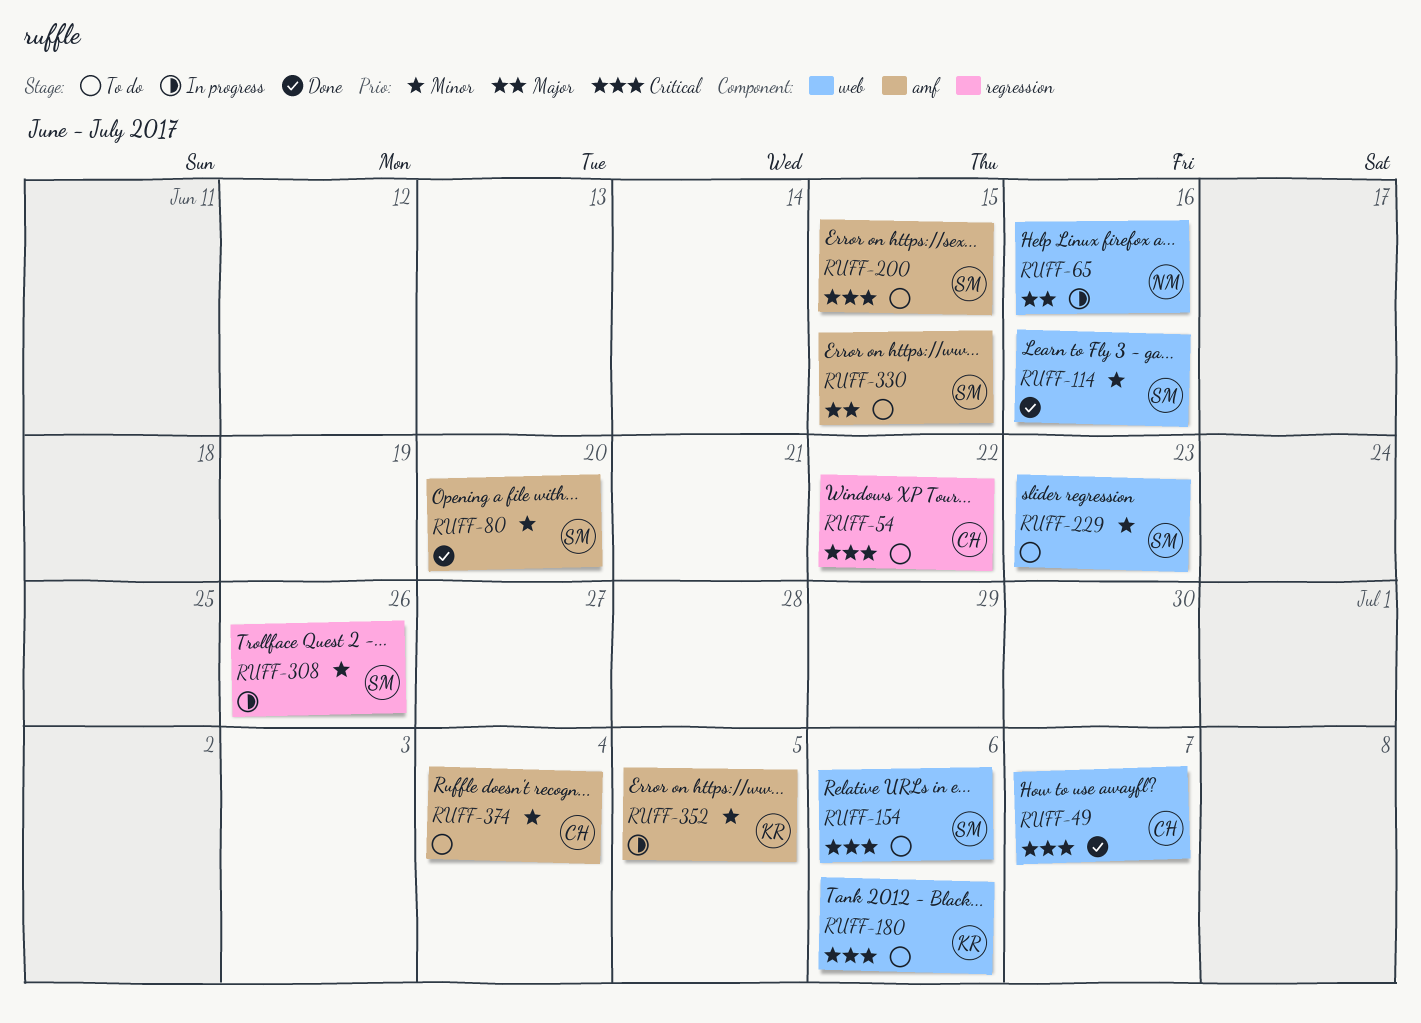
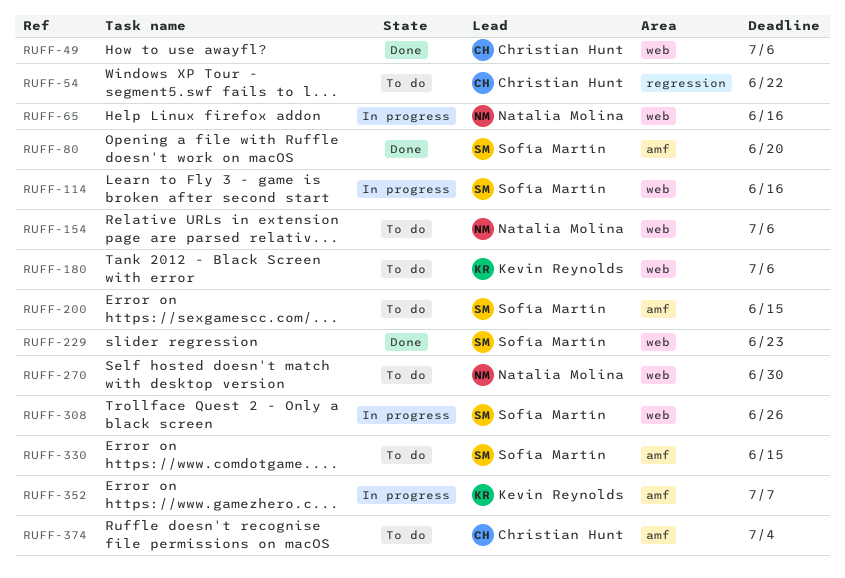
RUFF-49, due: Jul 7 -> Jul 6
RUFF-114, status: Done -> In progress
RUFF-154, owner: Sofía Martín -> Natalia Molina
RUFF-229, status: To do -> Done
RUFF-270: none -> present
RUFF-308, label: regression -> web
RUFF-352, due: Jul 5 -> Jul 7

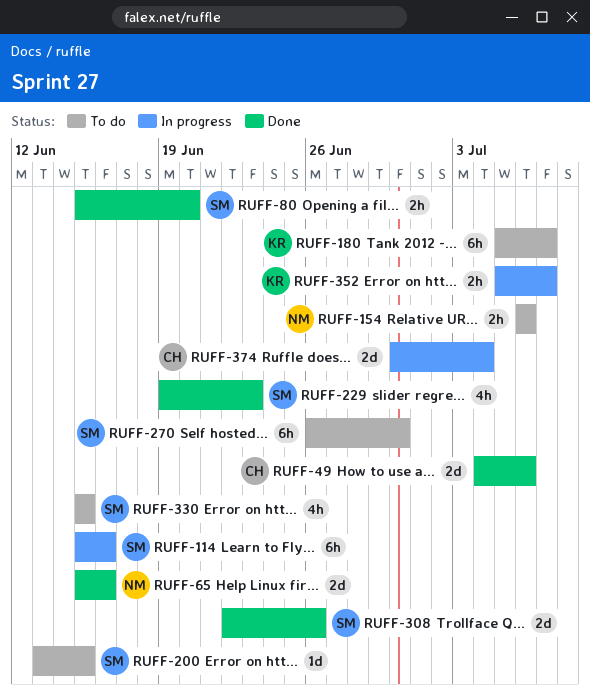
RUFF-54: present -> none
RUFF-65, status: In progress -> Done
RUFF-180, due: Jul 6 -> Jul 7
RUFF-270, owner: Natalia Molina -> Sofía Martín
RUFF-308, status: In progress -> Done
RUFF-374, status: To do -> In progress

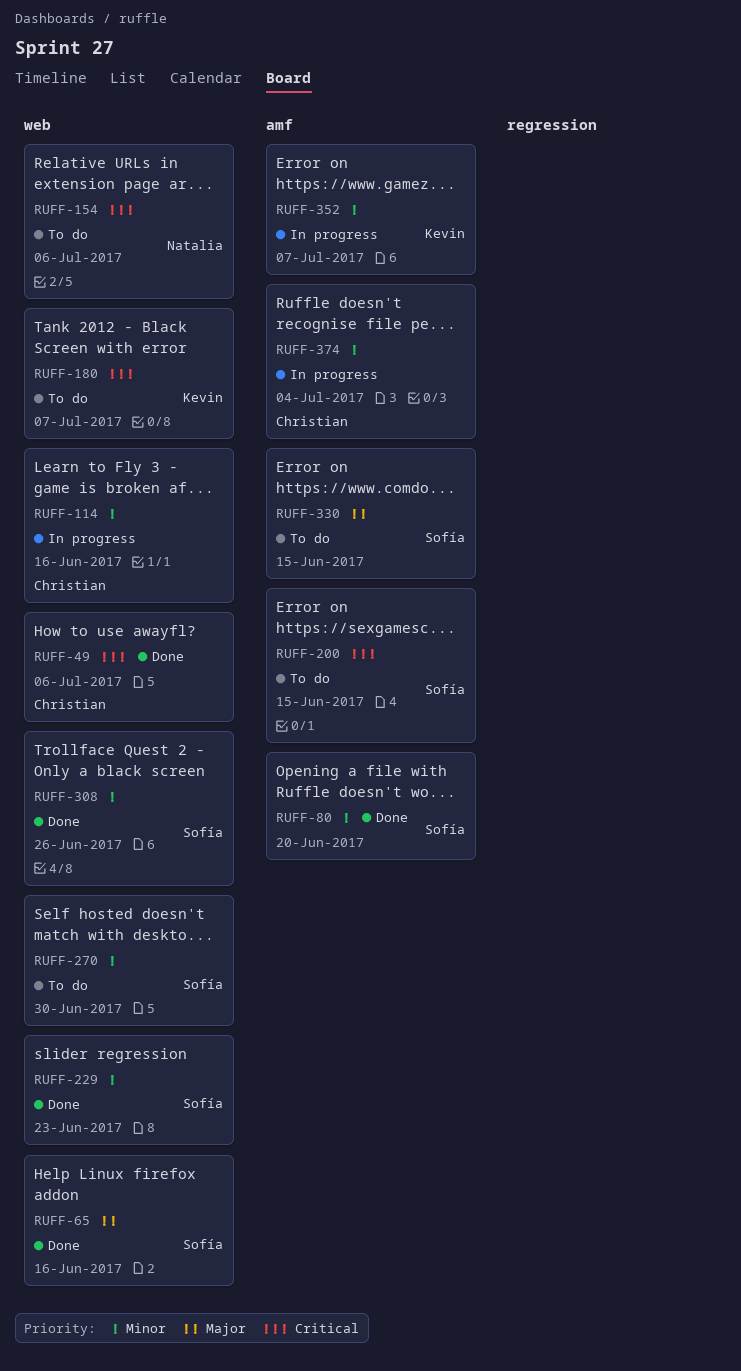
RUFF-65, owner: Natalia -> Sofía
RUFF-114, owner: Sofía -> Christian

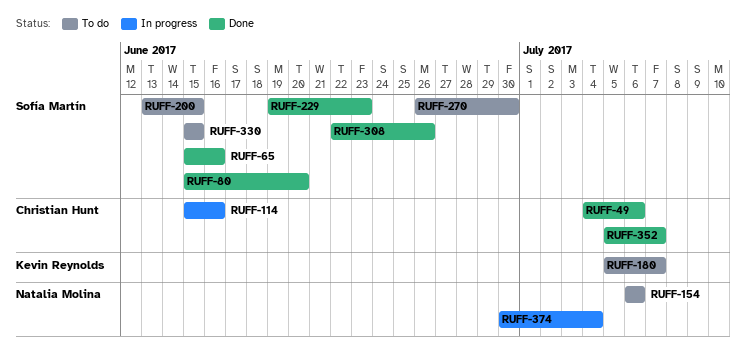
RUFF-352, status: In progress -> Done
RUFF-352, owner: Kevin Reynolds -> Christian Hunt
RUFF-374, owner: Christian Hunt -> Natalia Molina

